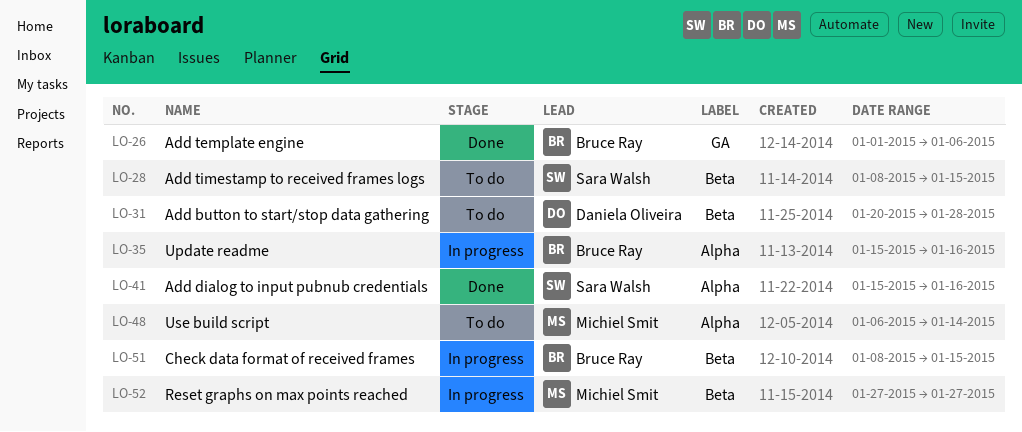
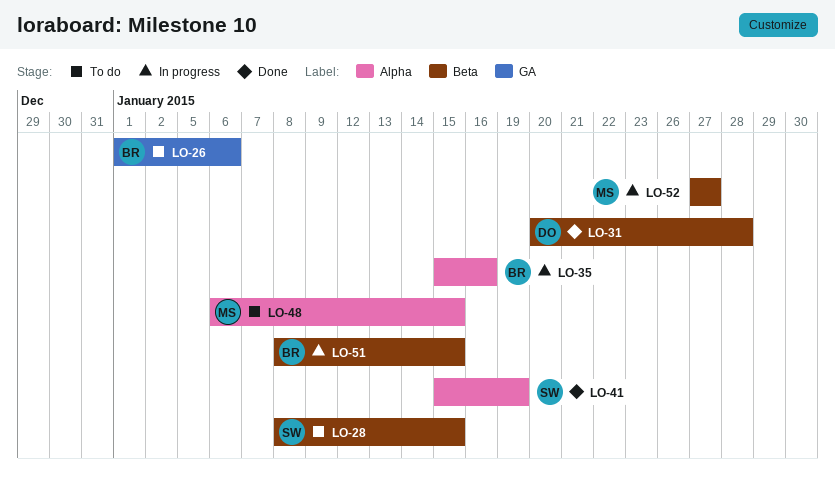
LO-26, status: Done -> To do
LO-31, status: To do -> Done
LO-41, due: Jan 16 -> Jan 19
LO-48, due: Jan 14 -> Jan 15

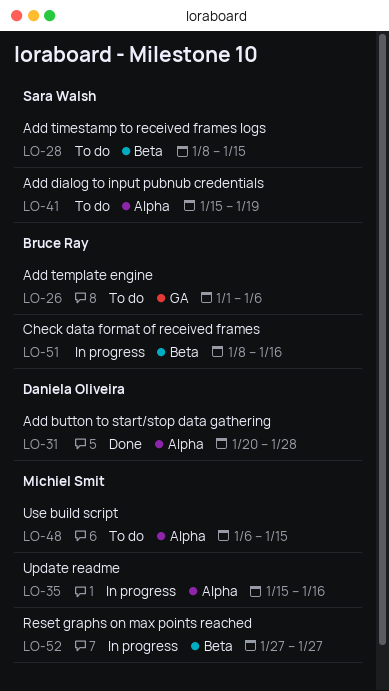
LO-31, label: Beta -> Alpha
LO-35, owner: Bruce Ray -> Michiel Smit
LO-41, status: Done -> To do
LO-51, due: Jan 15 -> Jan 16

